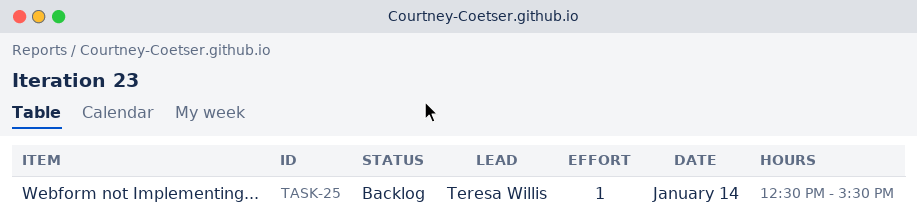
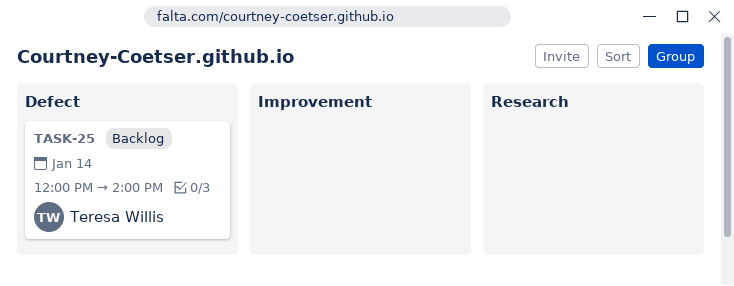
TASK-25, begins: 12:30 -> 12:00
TASK-25, ends: 15:30 -> 14:00

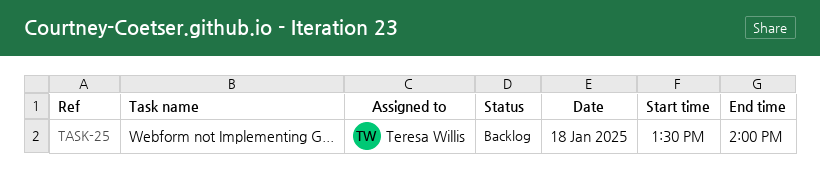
TASK-25, day: Jan 14 -> Jan 18
TASK-25, begins: 12:00 -> 13:30

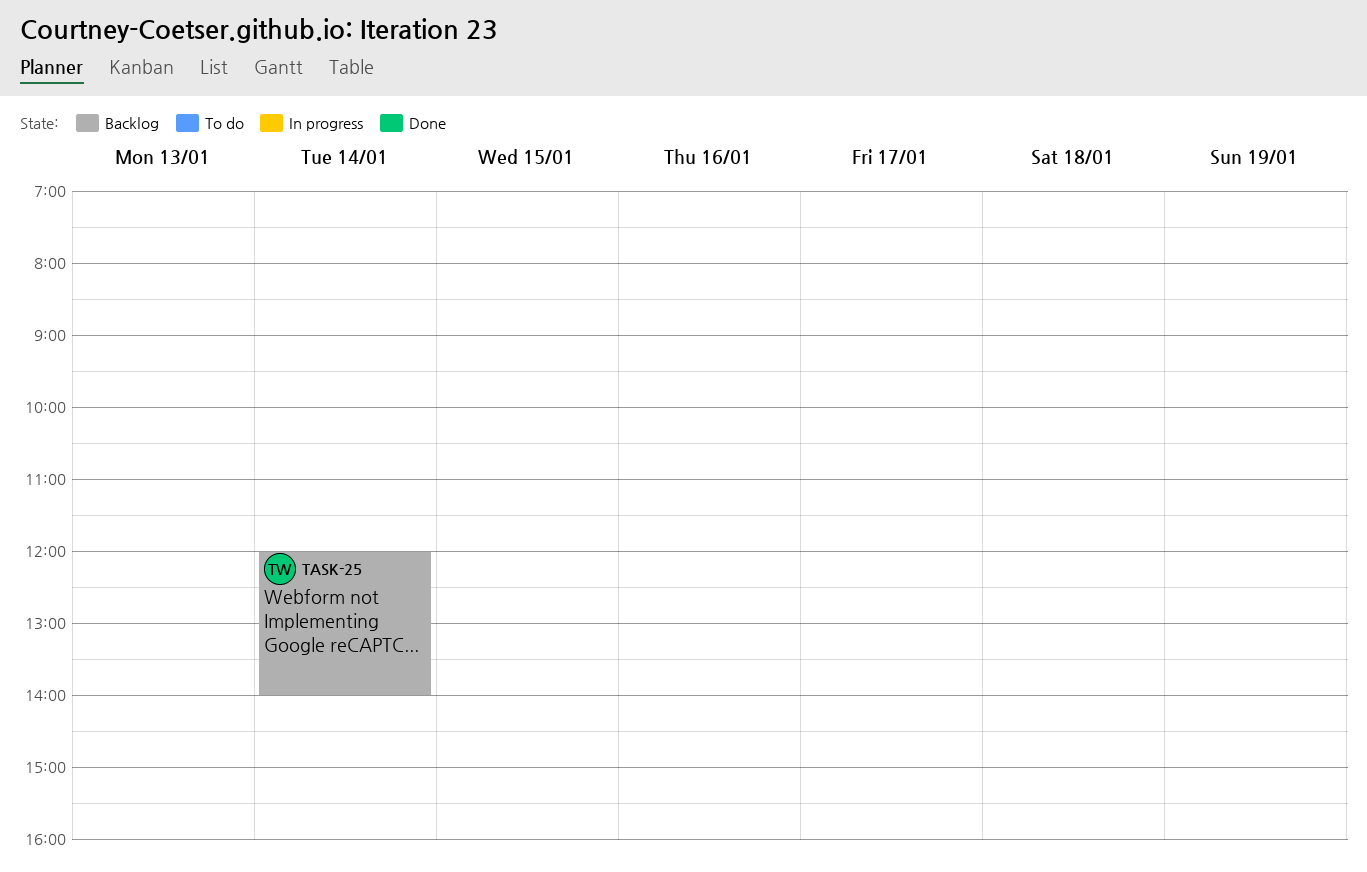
TASK-25, day: Jan 18 -> Jan 14
TASK-25, begins: 13:30 -> 12:00

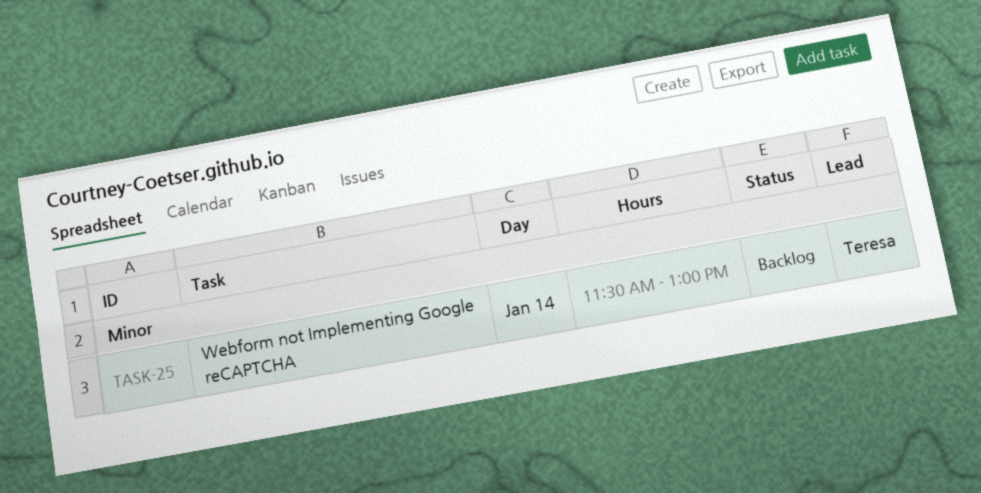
TASK-25, begins: 12:00 -> 11:30
TASK-25, ends: 14:00 -> 13:00

